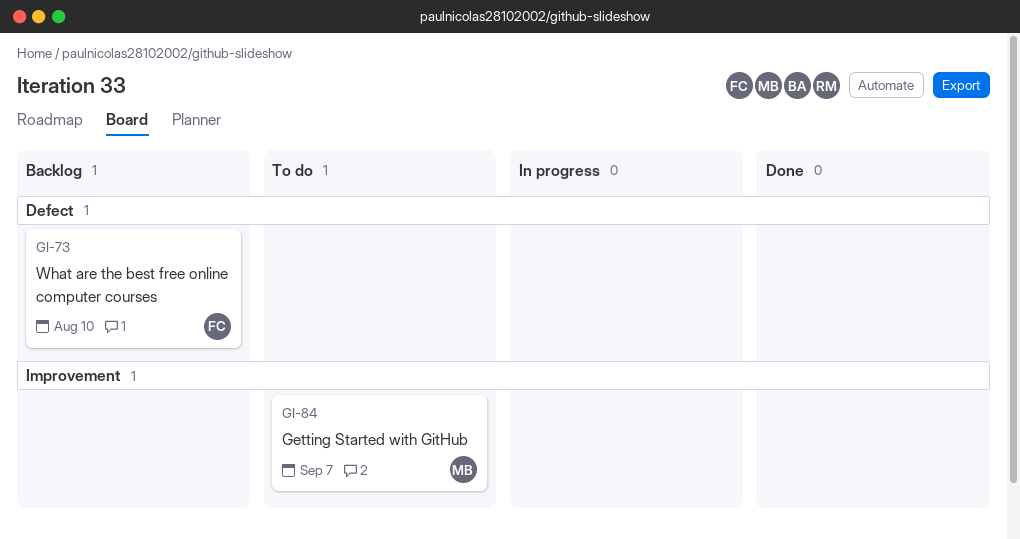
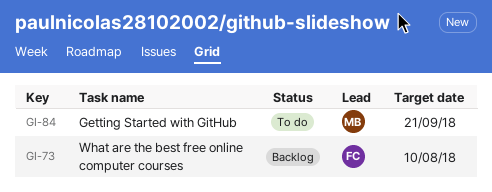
GI-84, due: Sep 7 -> Sep 21

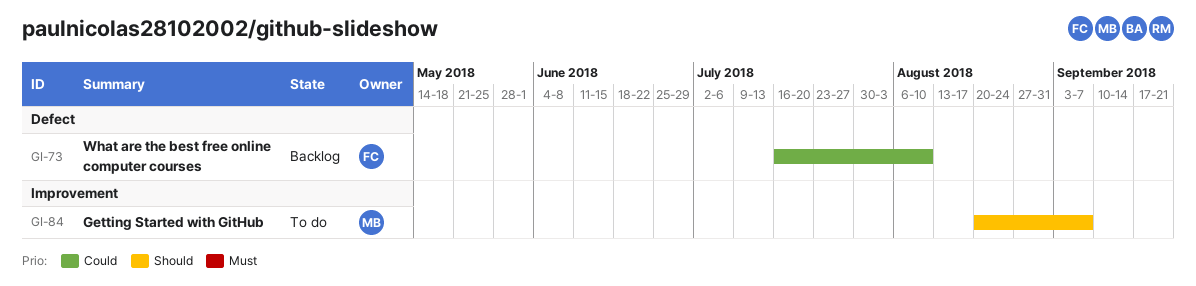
GI-84, due: Sep 21 -> Sep 7

